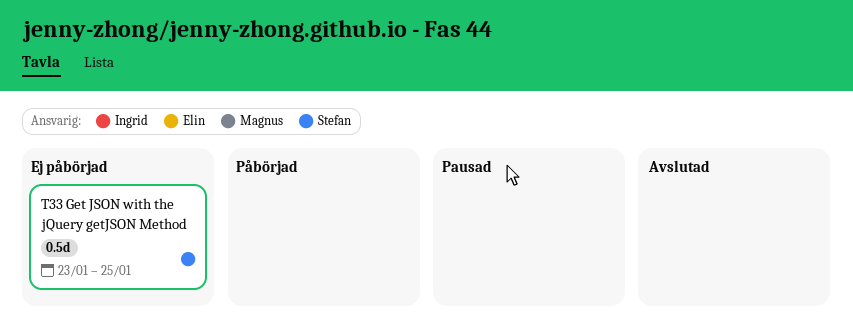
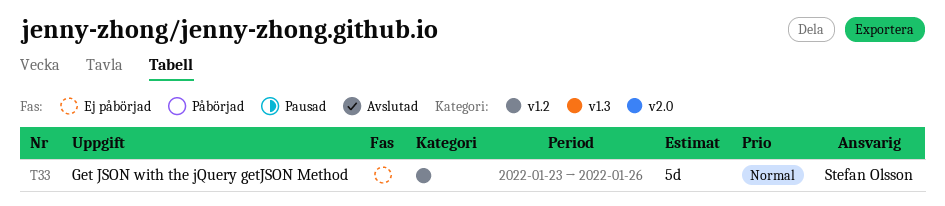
T33, estimate: 0.5d -> 5d
T33, due: Jan 25 -> Jan 26

